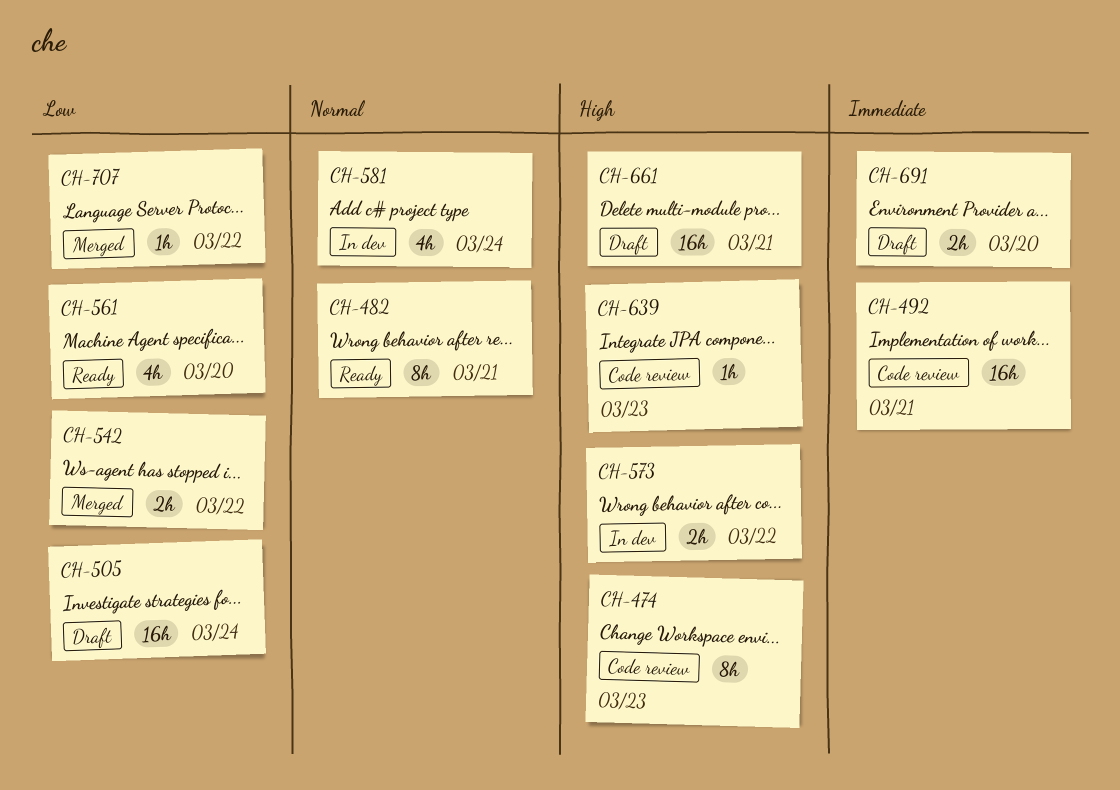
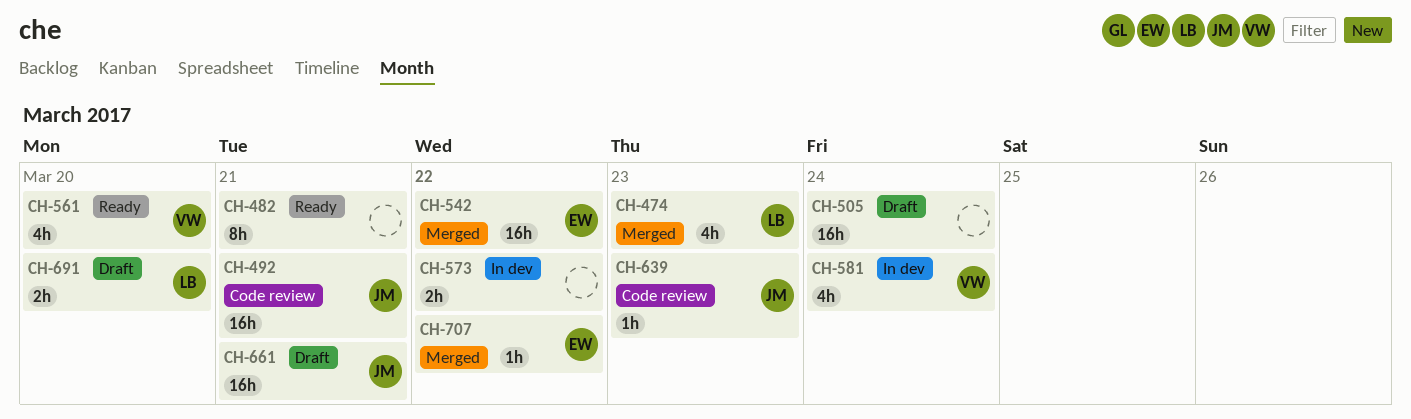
CH-474, status: Code review -> Merged
CH-474, estimate: 8h -> 4h
CH-542, estimate: 2h -> 16h

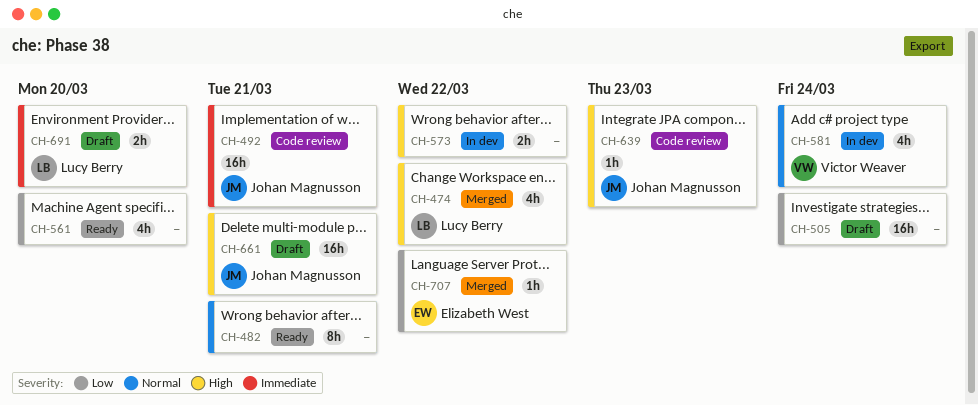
CH-474, due: Mar 23 -> Mar 22
CH-542: present -> none
CH-561, owner: Victor Weaver -> none

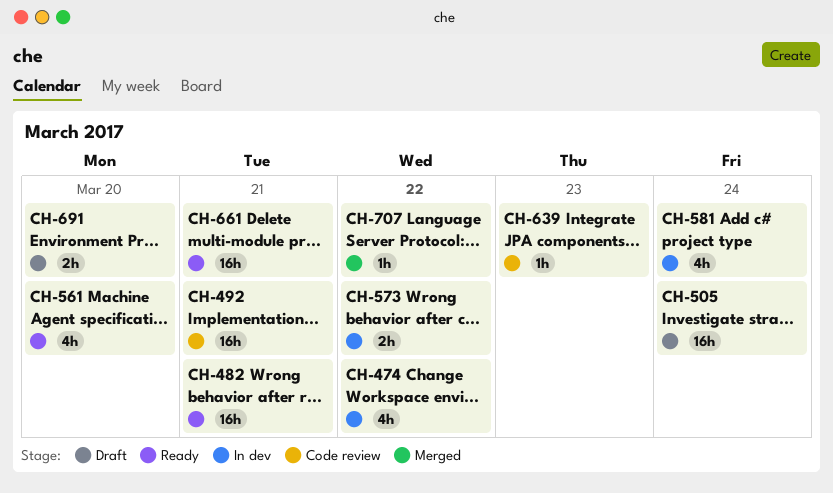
CH-474, status: Merged -> In dev
CH-482, estimate: 8h -> 16h
CH-661, status: Draft -> Ready

